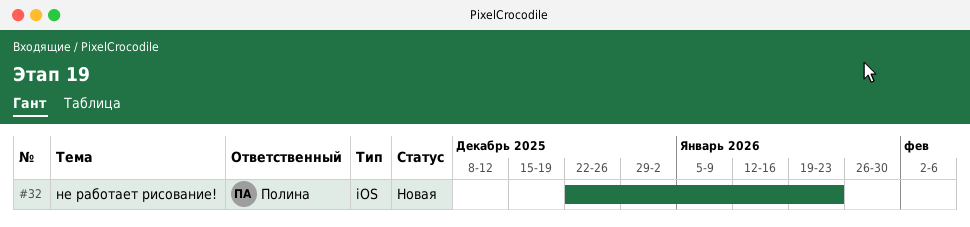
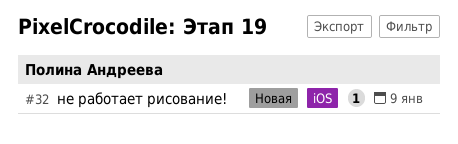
#32, due: Jan 23 -> Jan 9

